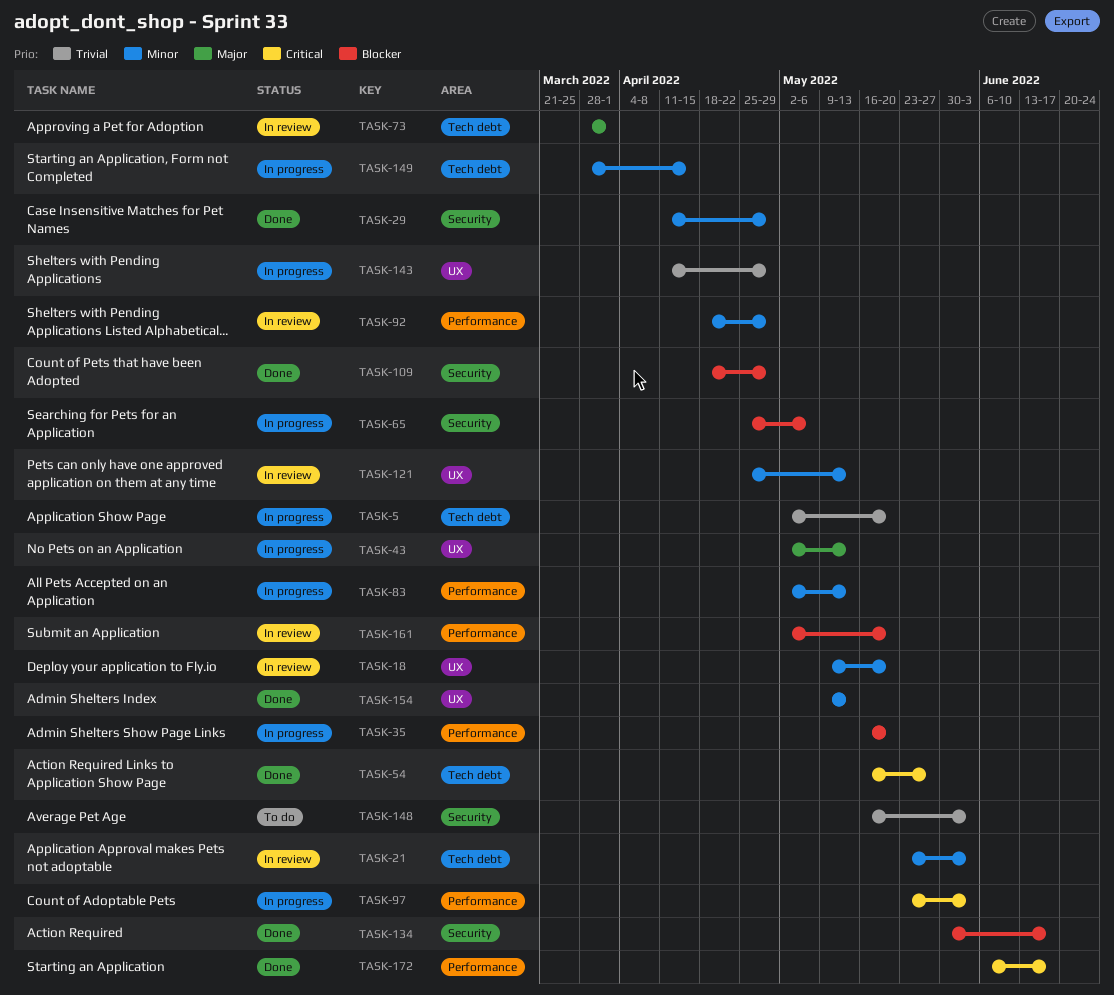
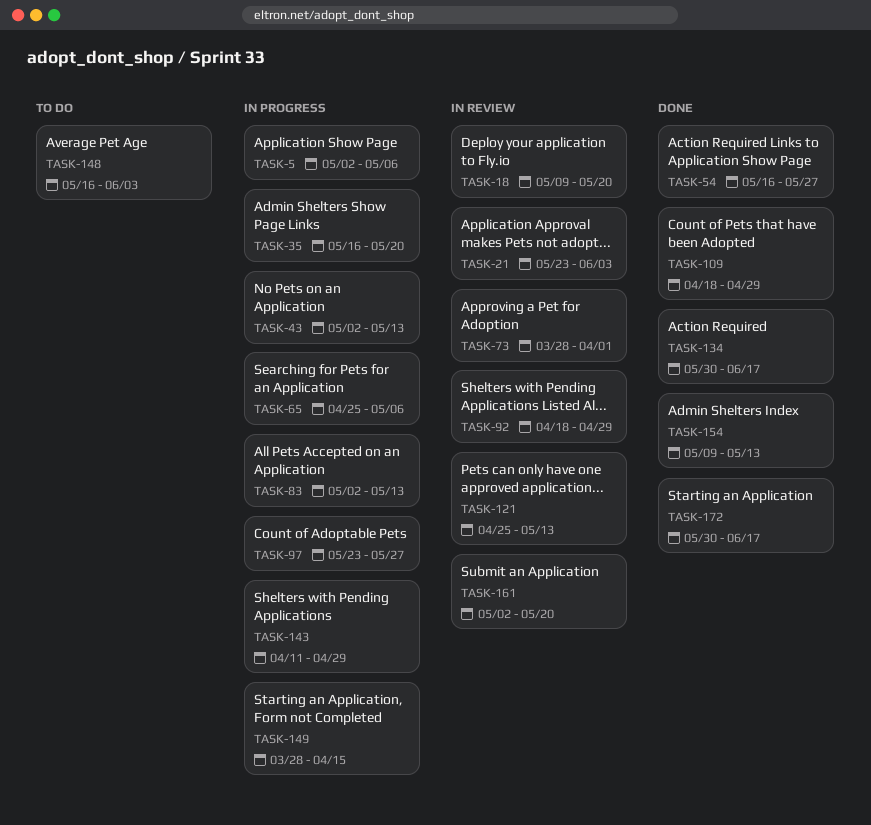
TASK-5, due: May 20 -> May 6
TASK-29: present -> none
TASK-97, due: Jun 3 -> May 27
TASK-172, start: Jun 6 -> May 30

